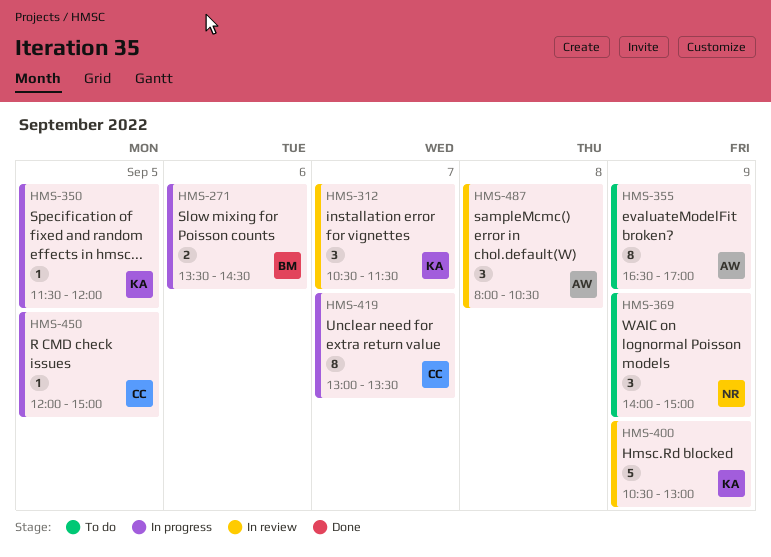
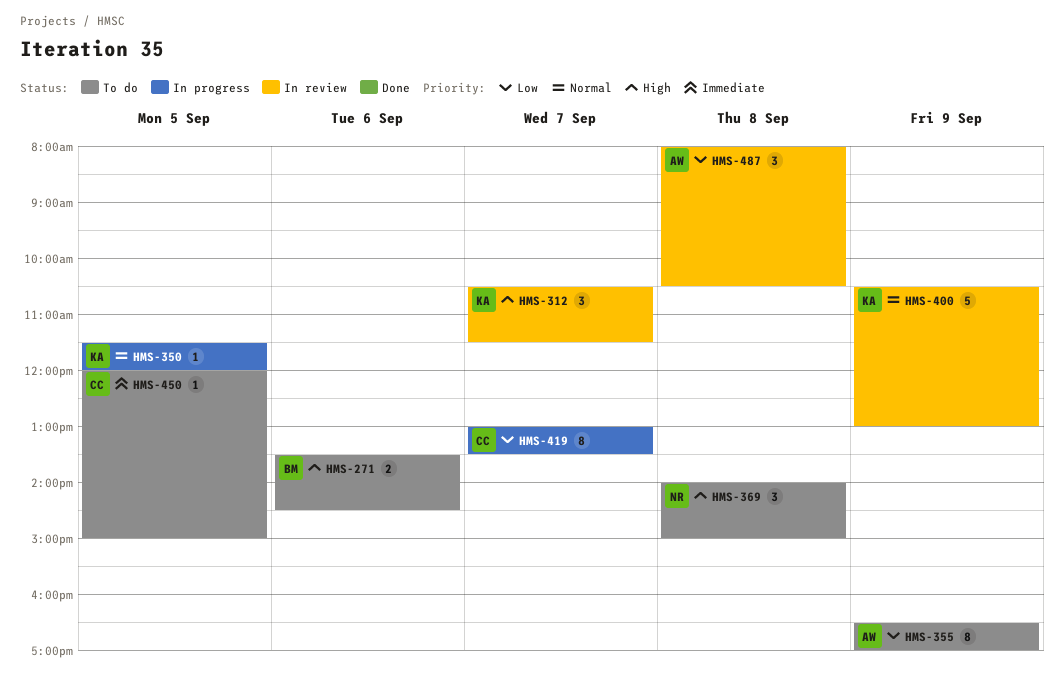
HMS-271, status: In progress -> To do
HMS-369, day: Sep 9 -> Sep 8
HMS-450, status: In progress -> To do

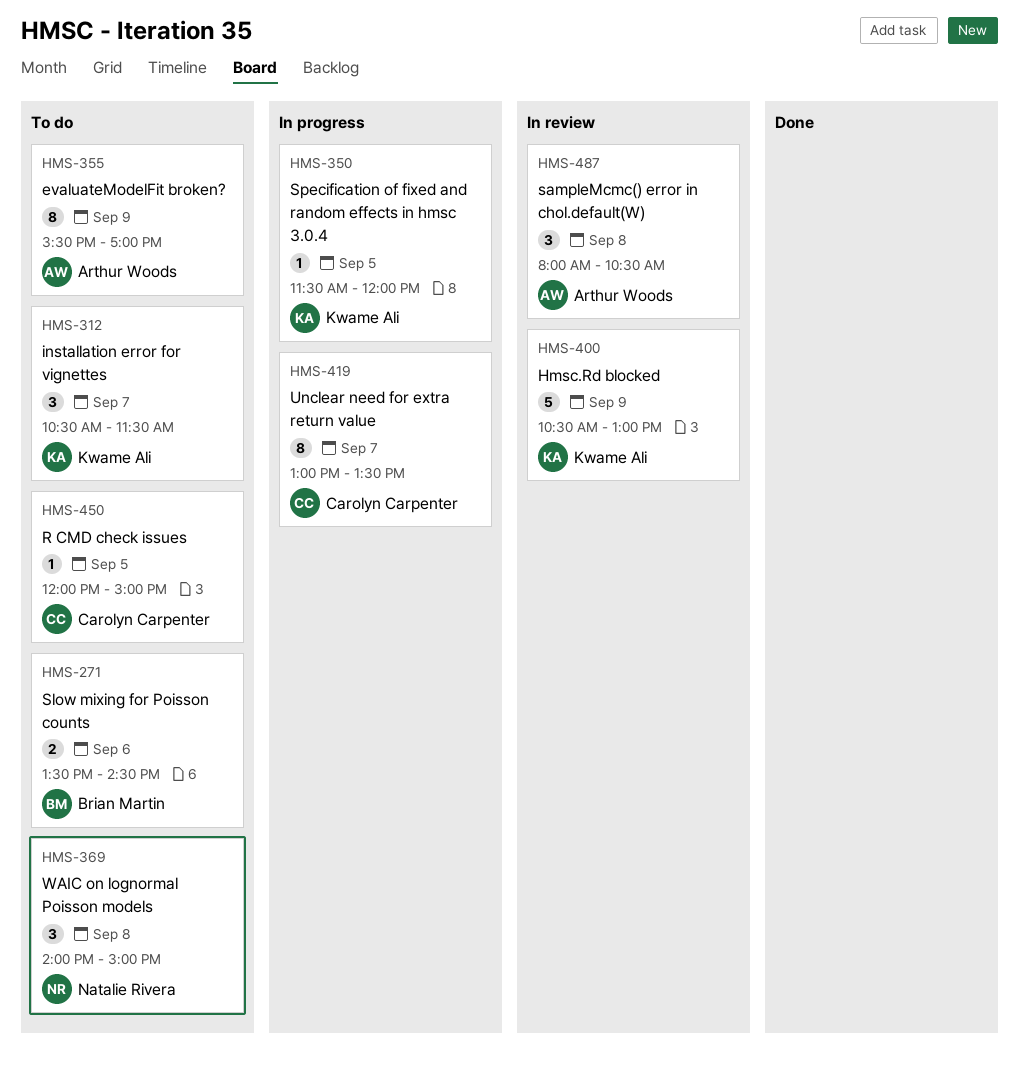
HMS-312, status: In review -> To do
HMS-355, begins: 16:30 -> 15:30

